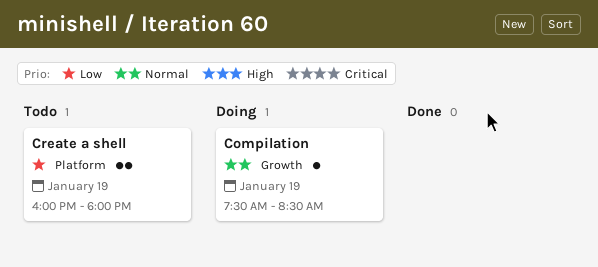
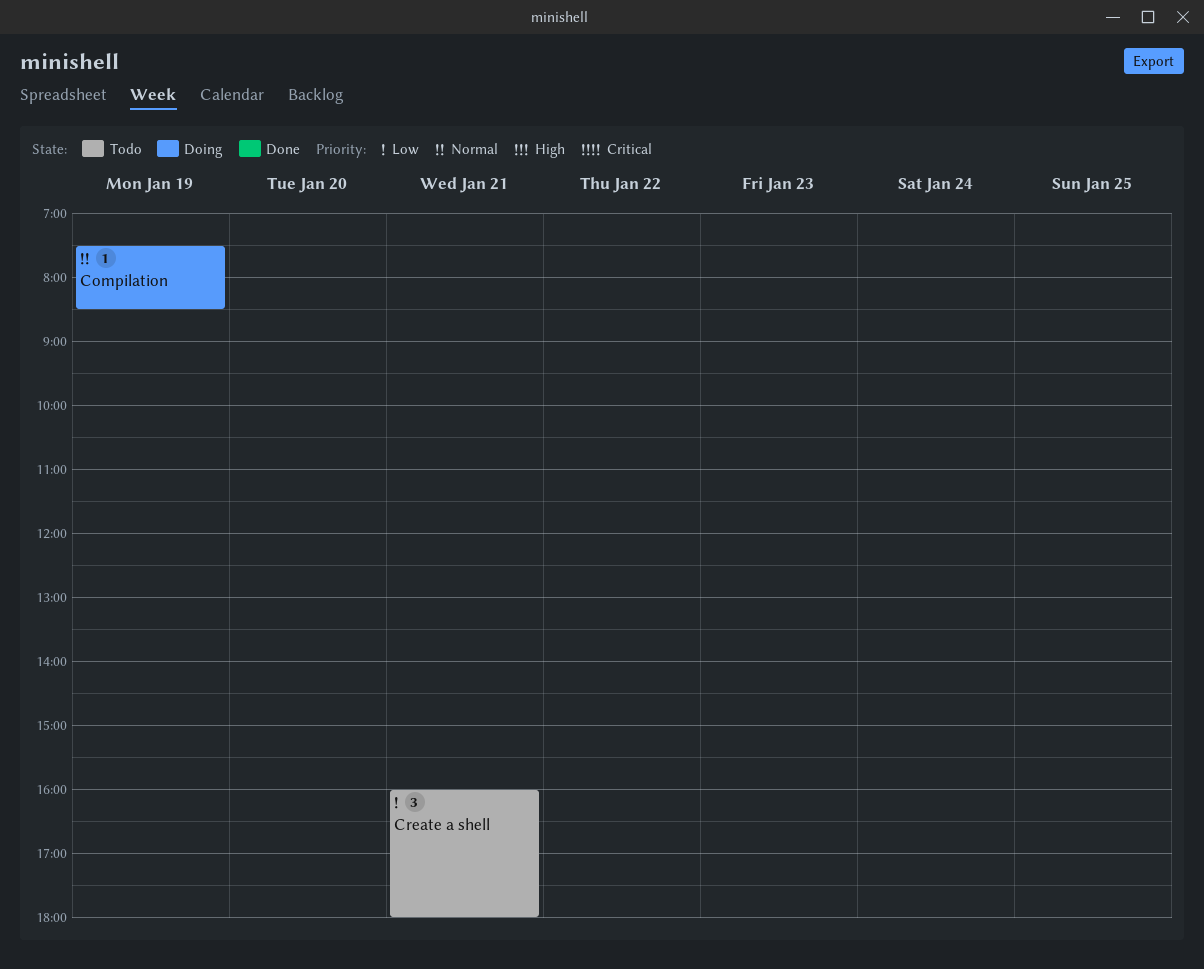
Create a shell, estimate: 2 -> 3
Create a shell, day: Jan 19 -> Jan 21

